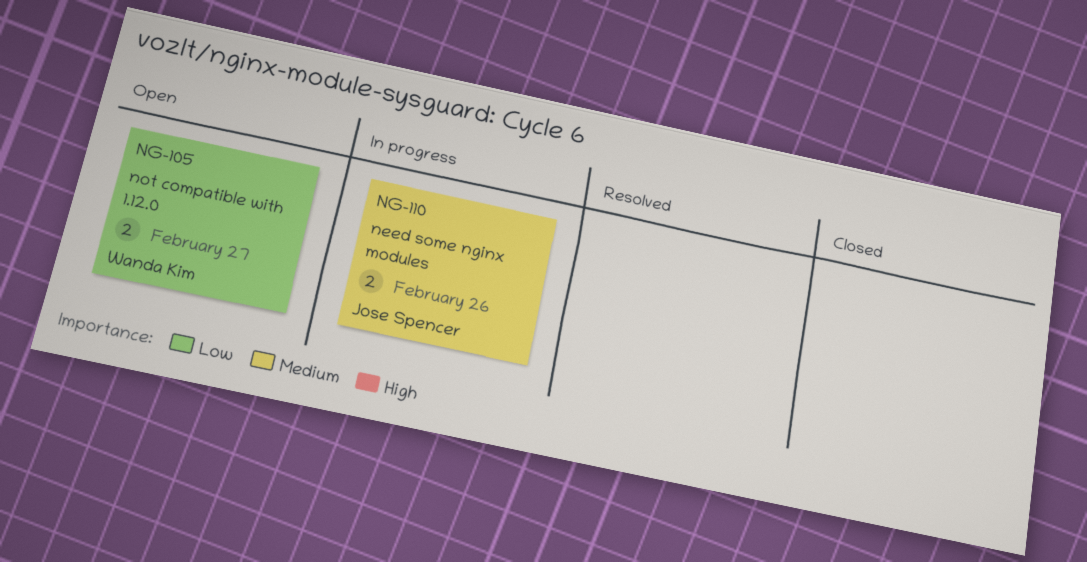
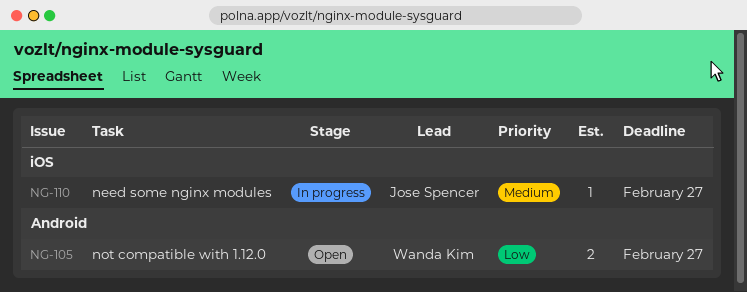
NG-110, estimate: 2 -> 1
NG-110, due: Feb 26 -> Feb 27

